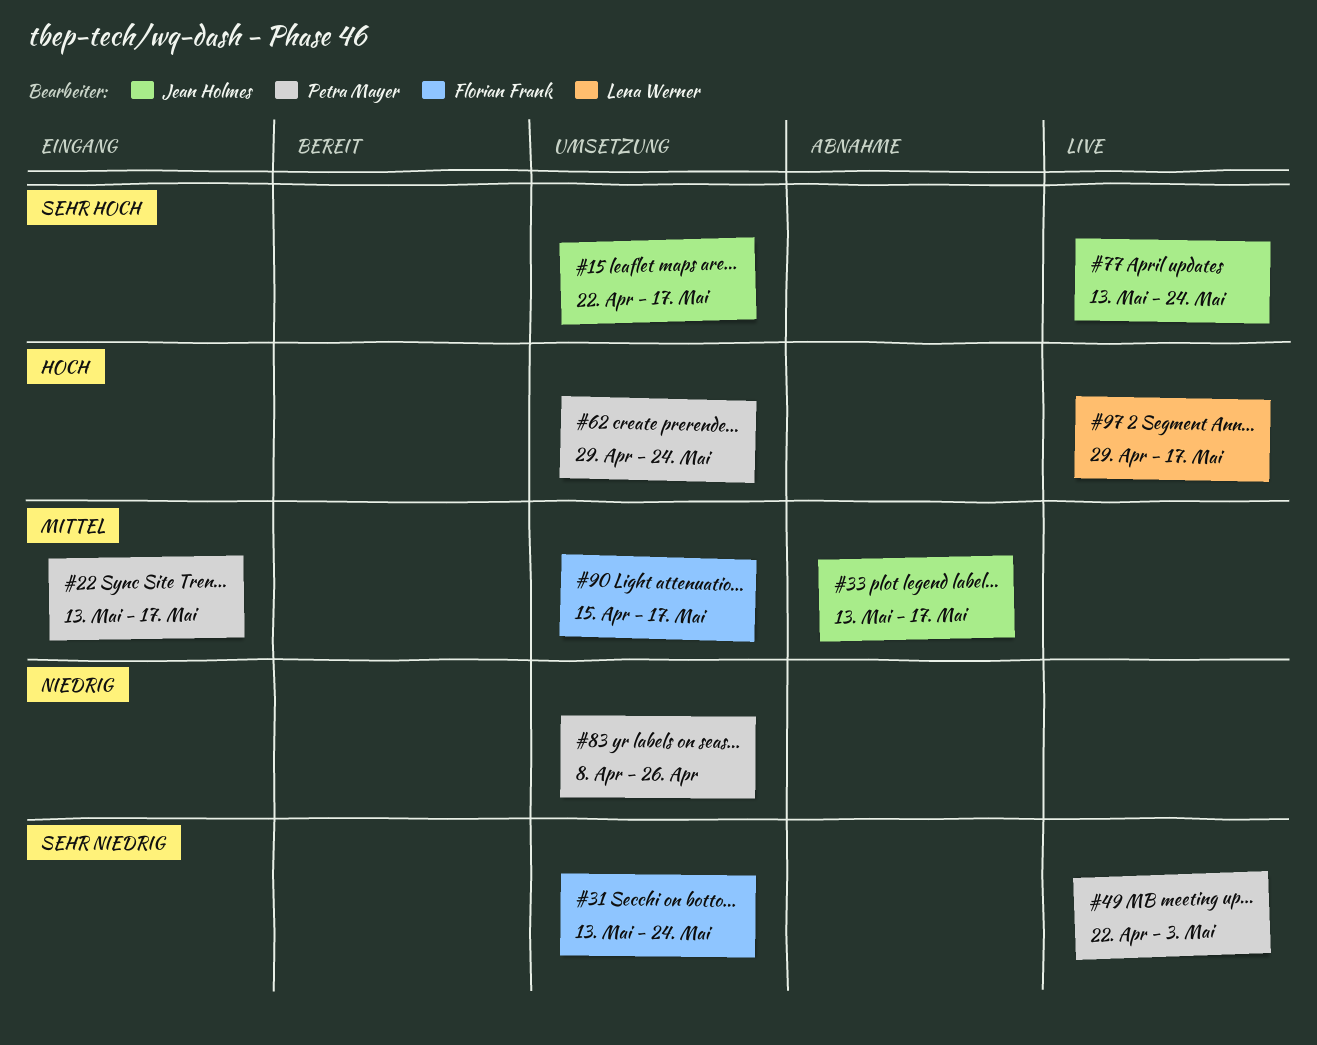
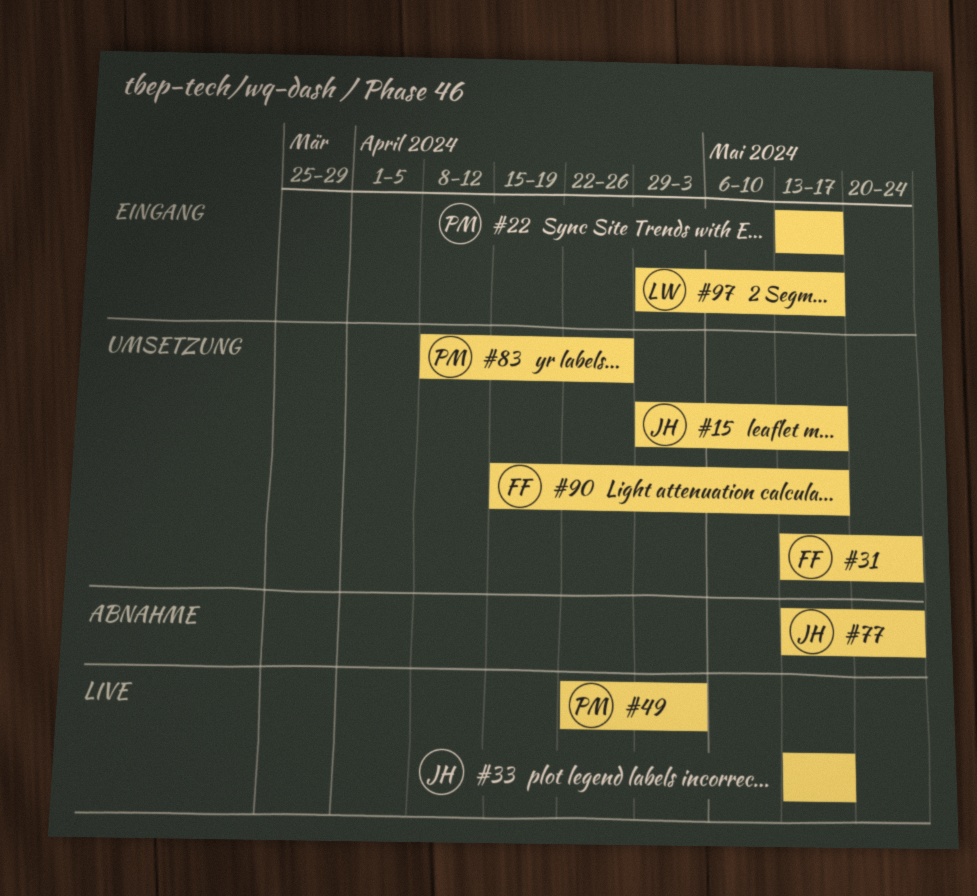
#15, start: Apr 22 -> Apr 29
#33, status: Abnahme -> Live
#62: present -> none
#77, status: Live -> Abnahme
#97, status: Live -> Eingang

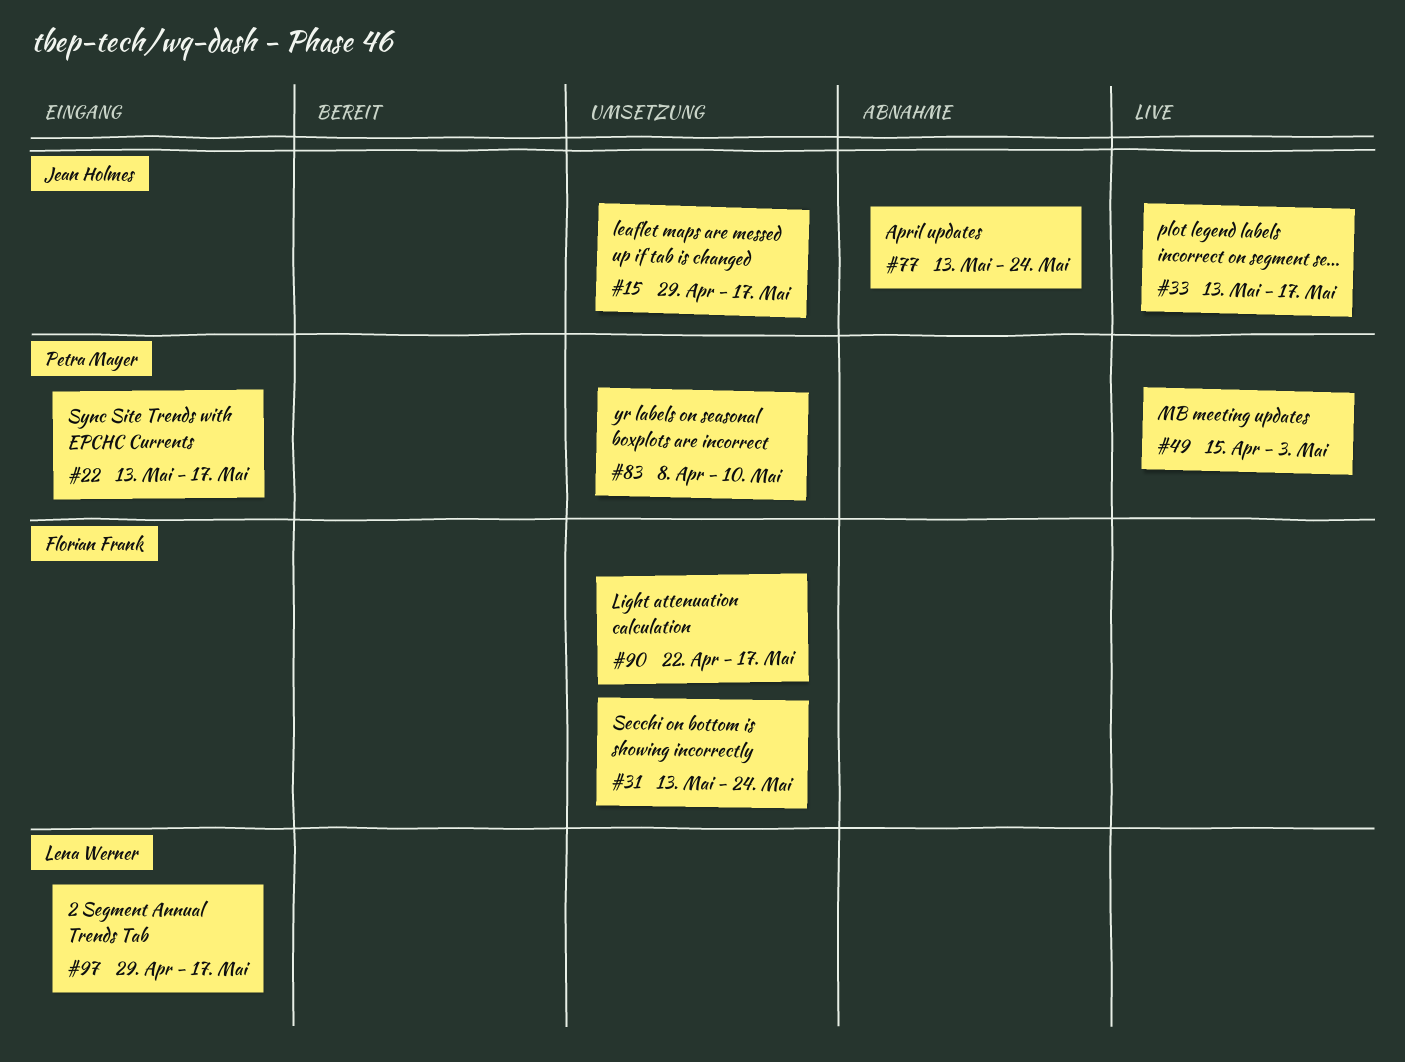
#49, start: Apr 22 -> Apr 15
#83, due: Apr 26 -> May 10
#90, start: Apr 15 -> Apr 22

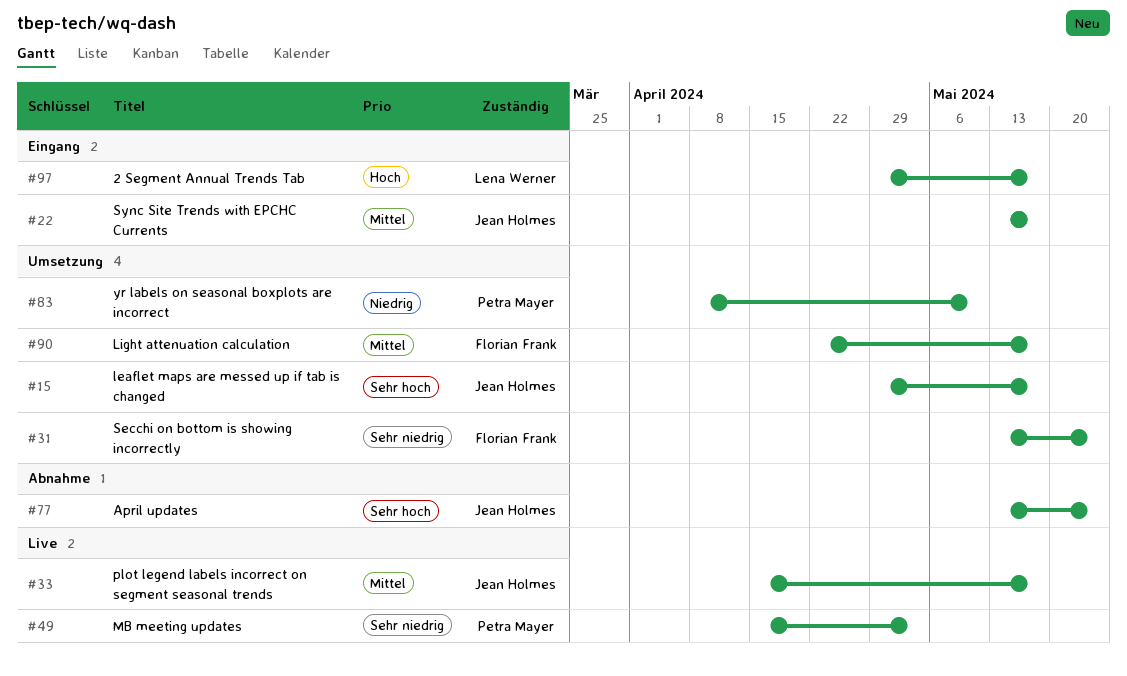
#22, owner: Petra Mayer -> Jean Holmes
#33, start: May 13 -> Apr 15

